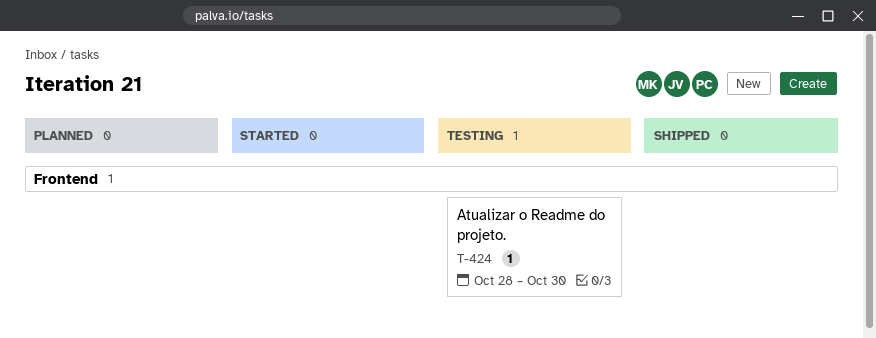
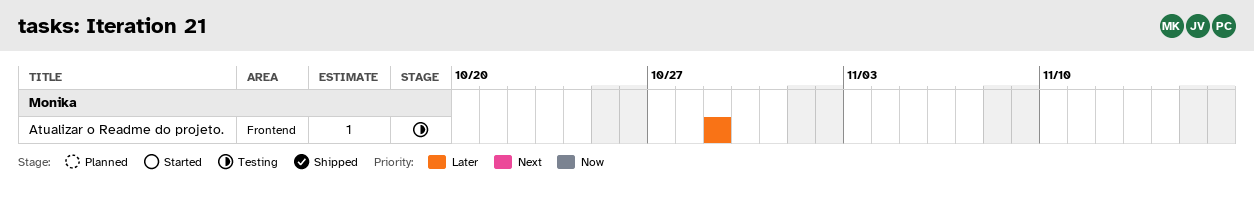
Atualizar o Readme do projeto., start: Oct 28 -> Oct 29
Atualizar o Readme do projeto., due: Oct 30 -> Oct 29

